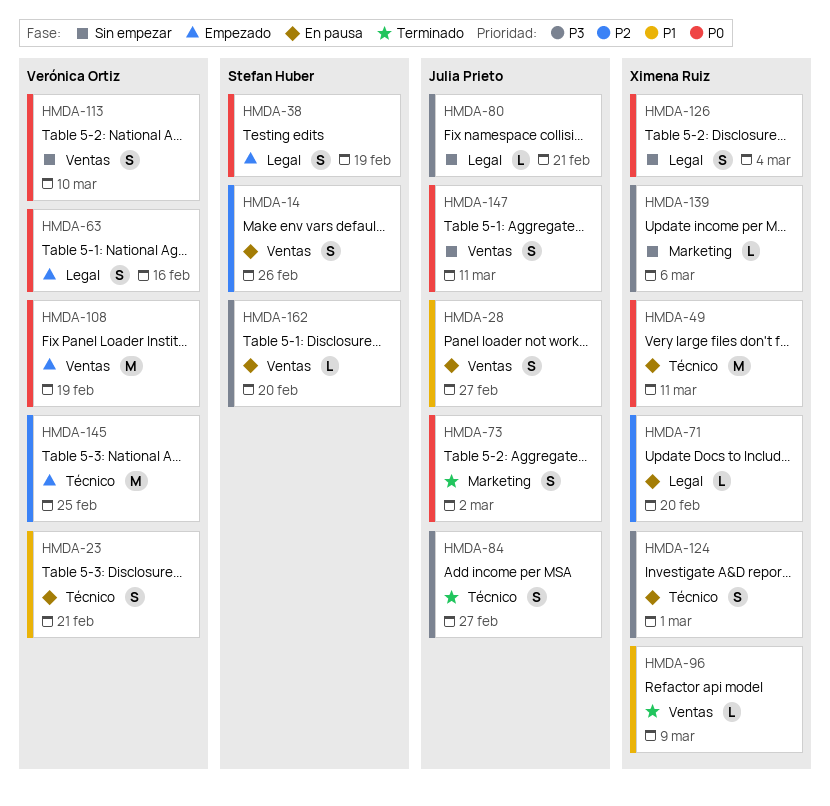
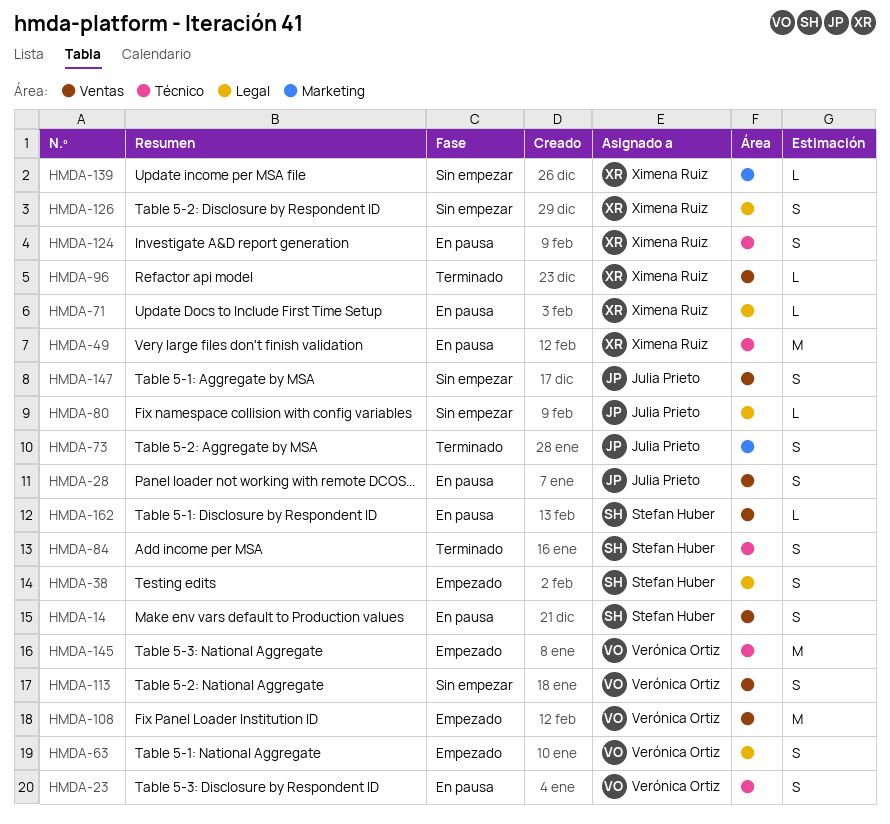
HMDA-84, owner: Julia Prieto -> Stefan Huber

